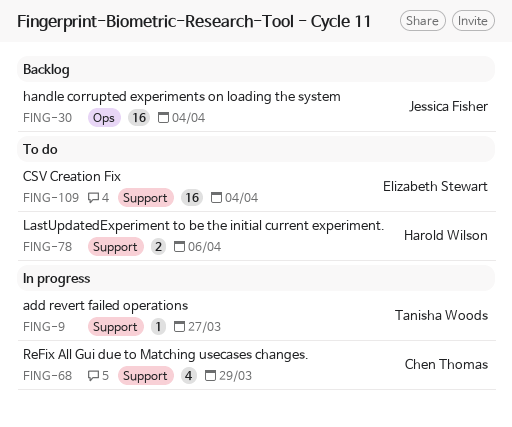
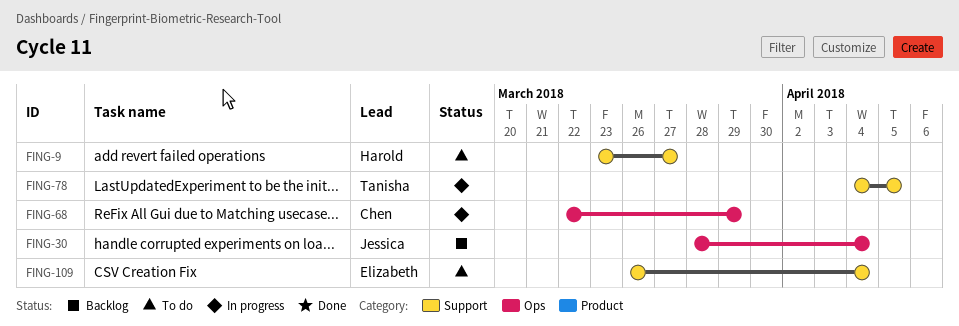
FING-9, status: In progress -> To do
FING-9, owner: Tanisha Woods -> Harold Wilson
FING-68, label: Support -> Ops
FING-78, status: To do -> In progress
FING-78, owner: Harold Wilson -> Tanisha Woods
FING-78, due: Apr 6 -> Apr 5

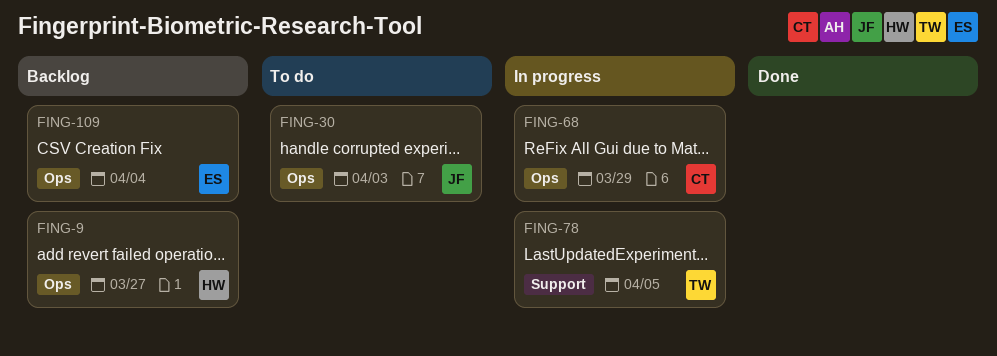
FING-9, status: To do -> Backlog
FING-9, label: Support -> Ops
FING-30, status: Backlog -> To do
FING-30, due: Apr 4 -> Apr 3
FING-109, status: To do -> Backlog
FING-109, label: Support -> Ops

